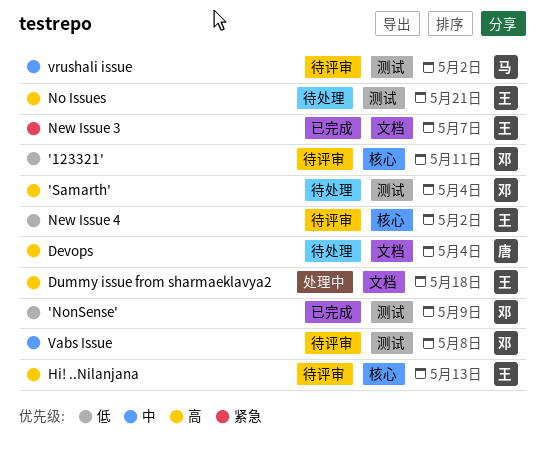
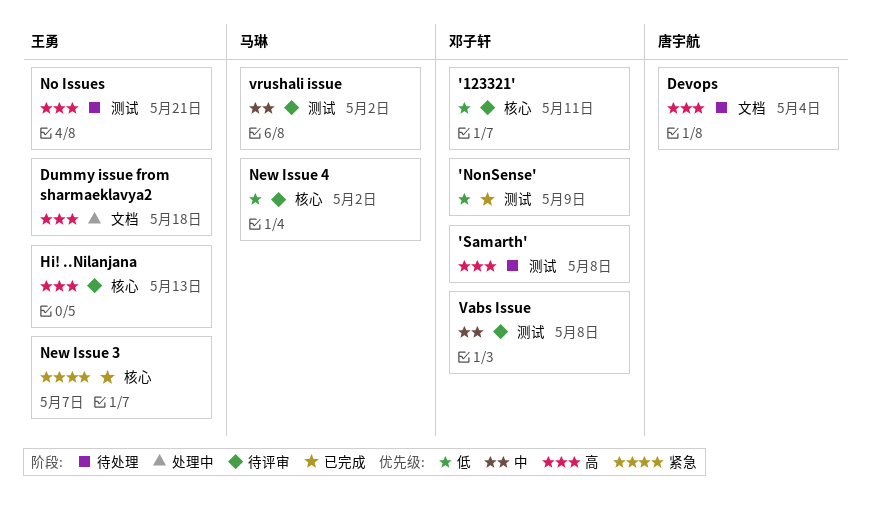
'Samarth', due: May 4 -> May 8
New Issue 3, label: 文档 -> 核心
New Issue 4, owner: 王勇 -> 马琳

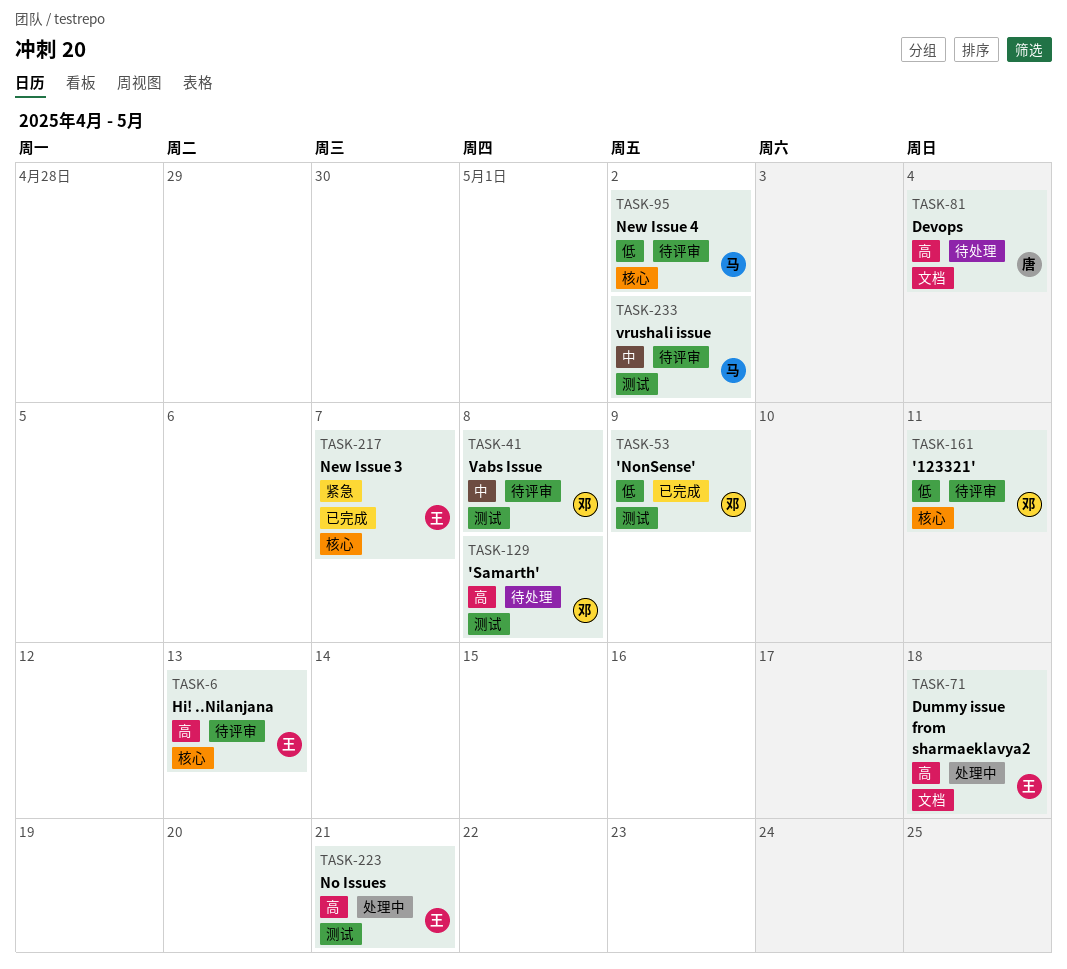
No Issues, status: 待处理 -> 处理中

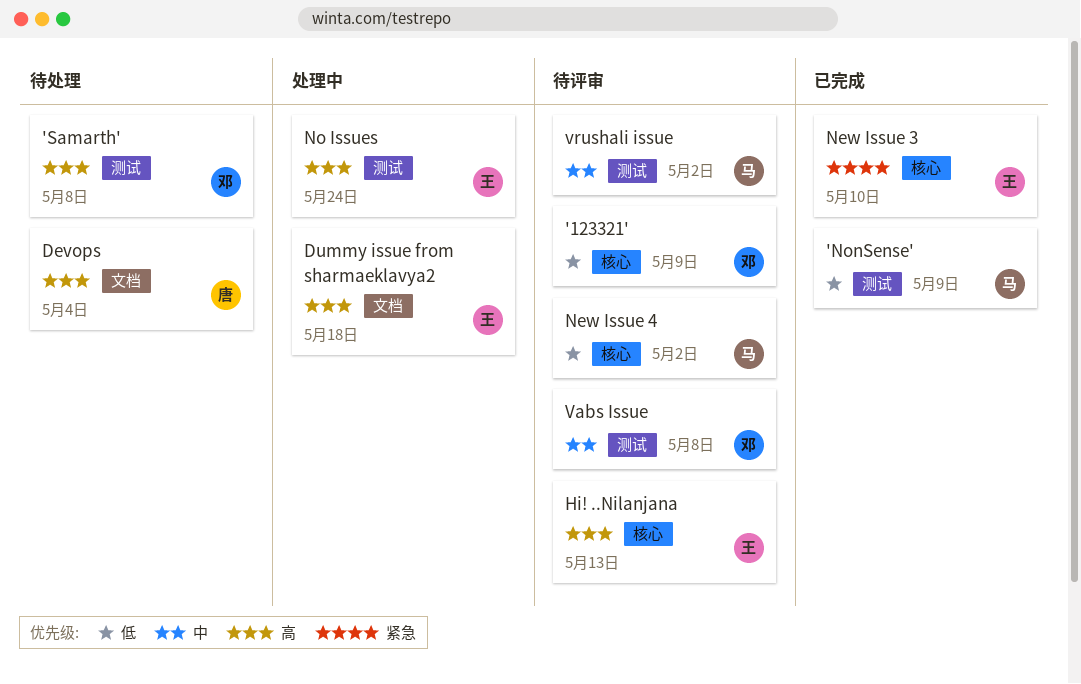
'123321', due: May 11 -> May 9
'NonSense', owner: 邓 -> 马
New Issue 3, due: May 7 -> May 10
No Issues, due: May 21 -> May 24

